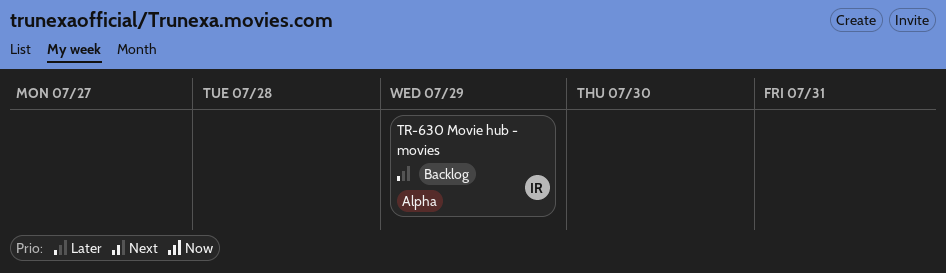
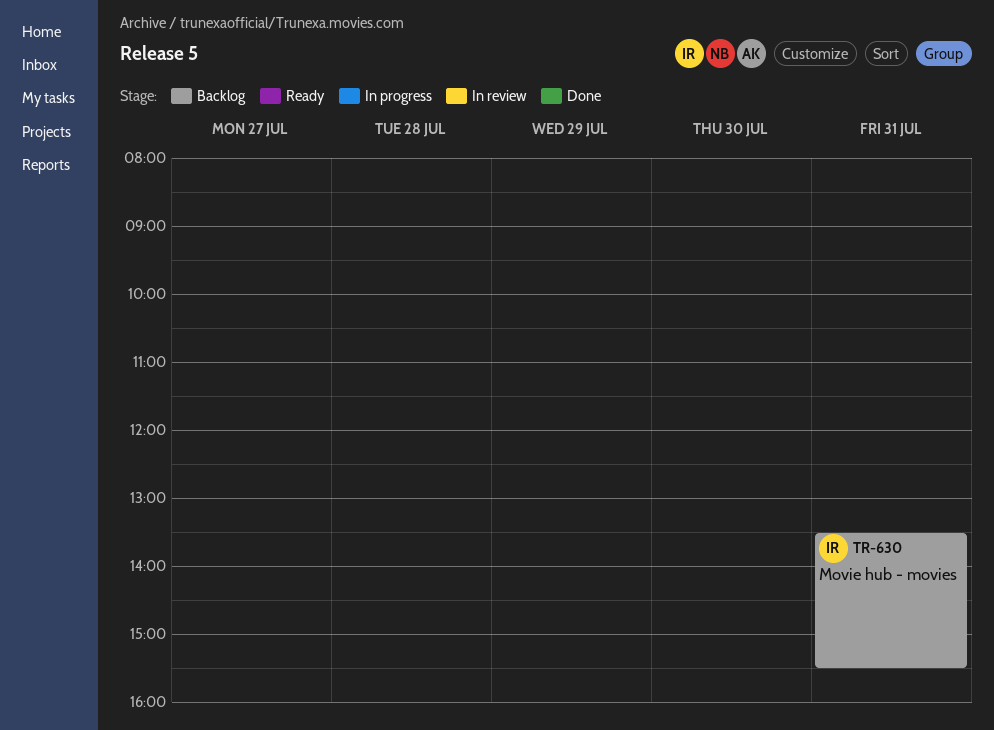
TR-630, day: Jul 29 -> Jul 31

